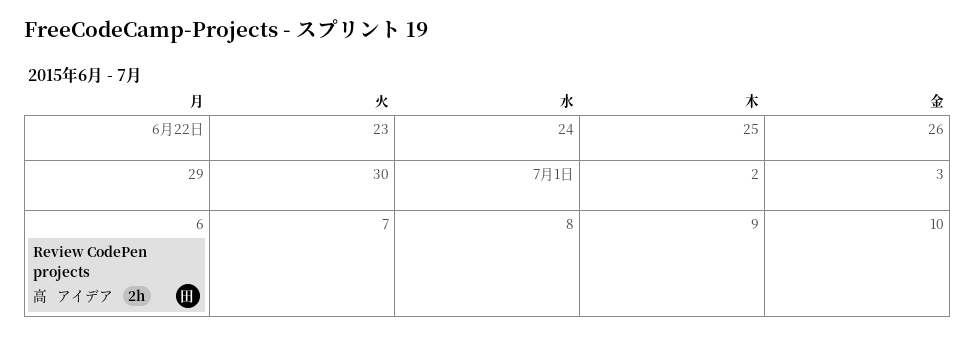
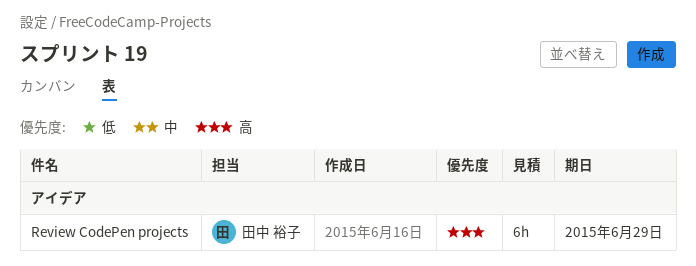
Review CodePen projects, estimate: 2h -> 6h
Review CodePen projects, due: Jul 6 -> Jun 29

